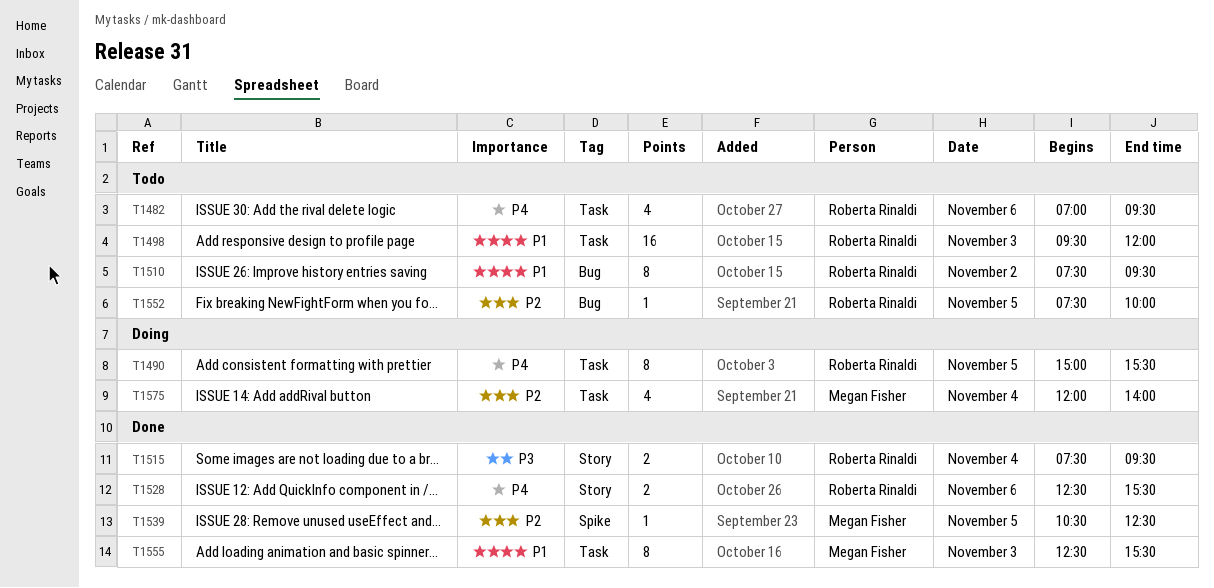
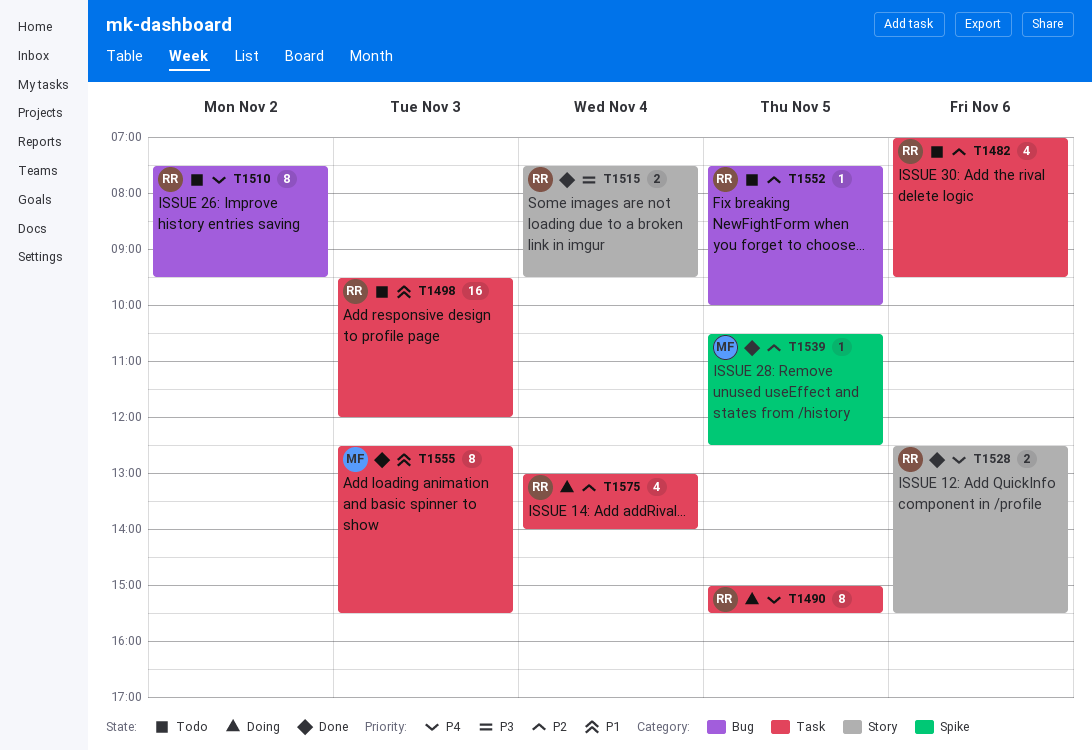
T1482, priority: P4 -> P2
T1510, priority: P1 -> P4
T1575, owner: Megan Fisher -> Roberta Rinaldi
T1575, begins: 12:00 -> 13:00

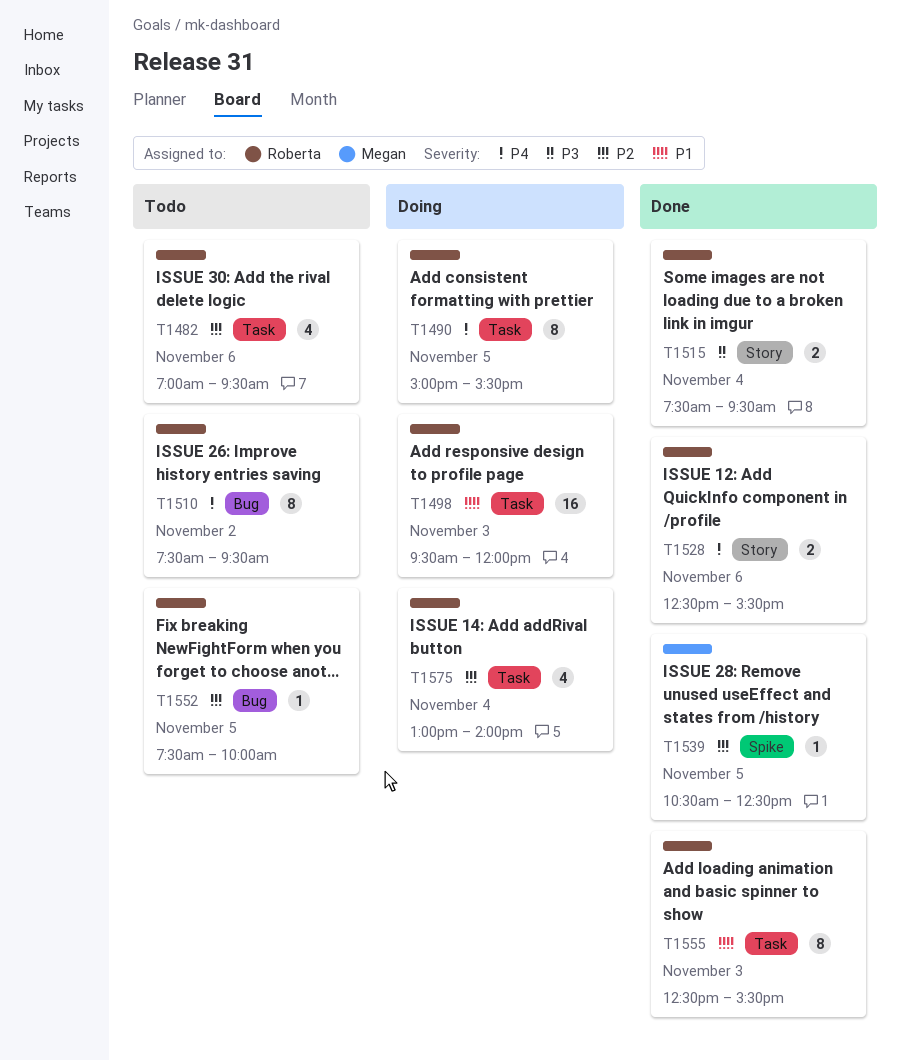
T1498, status: Todo -> Doing
T1555, owner: Megan -> Roberta

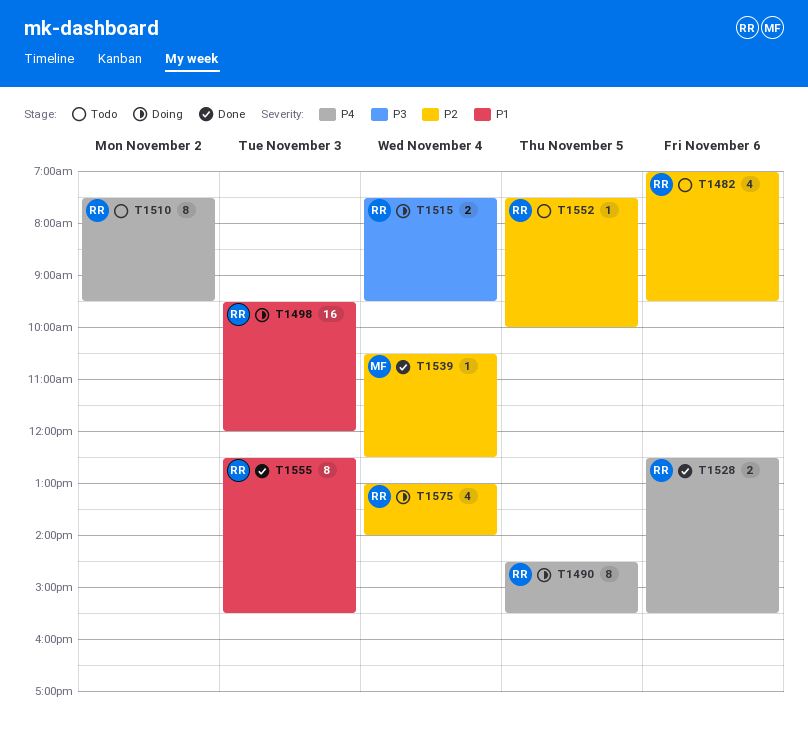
T1490, begins: 15:00 -> 14:30
T1515, status: Done -> Doing
T1539, day: Nov 5 -> Nov 4

